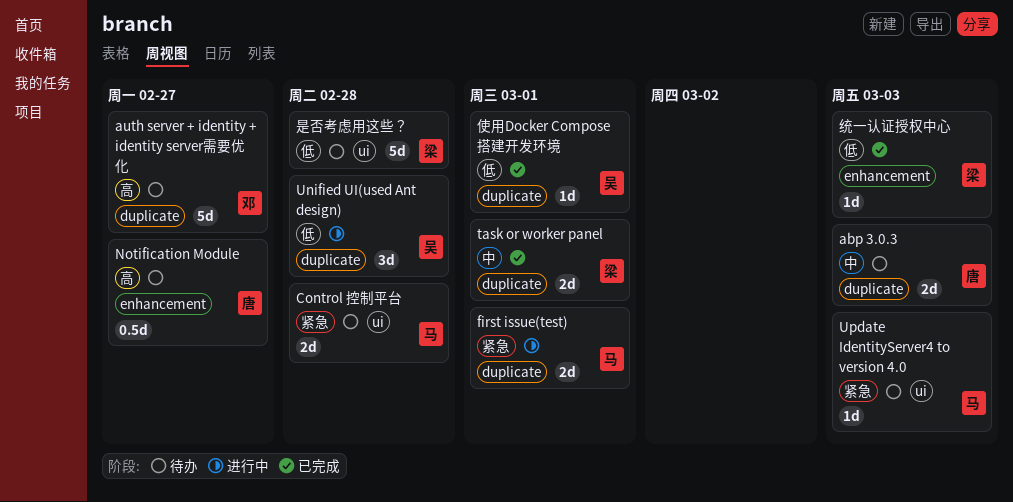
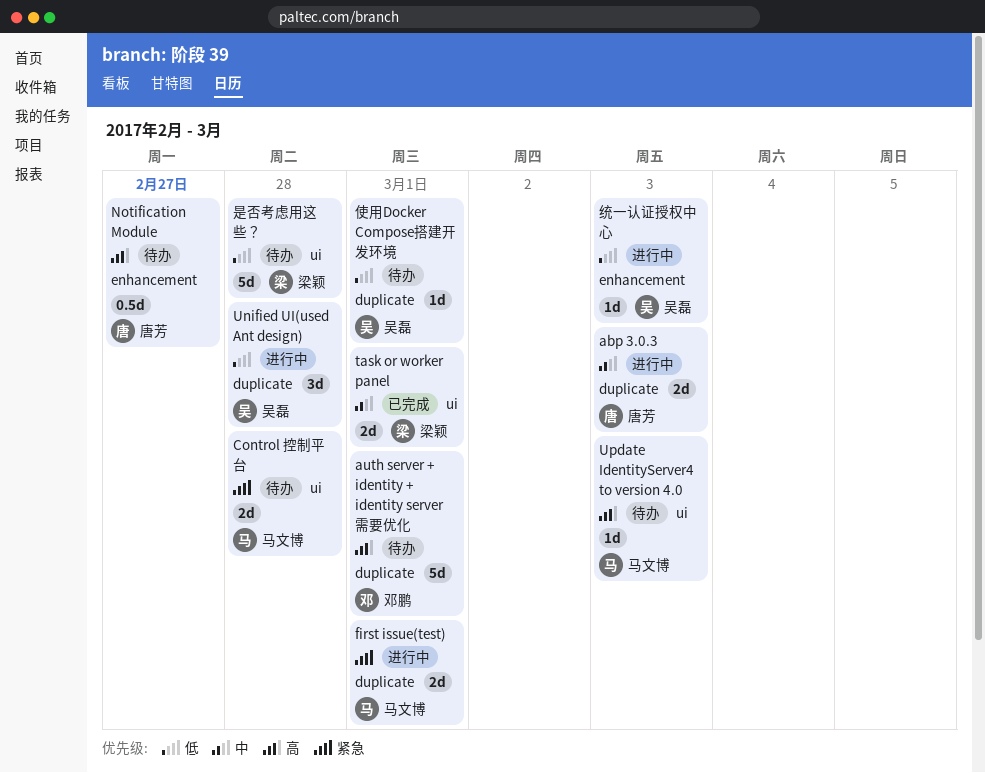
abp 3.0.3, status: 待办 -> 进行中
auth server + identity + identity server需要优化, due: Feb 27 -> Mar 1
task or worker panel, label: duplicate -> ui
Update IdentityServer4 to version 4.0, priority: 紧急 -> 高
使用Docker Compose搭建开发环境, status: 已完成 -> 待办
统一认证授权中心, status: 已完成 -> 进行中
统一认证授权中心, owner: 梁颖 -> 吴磊

